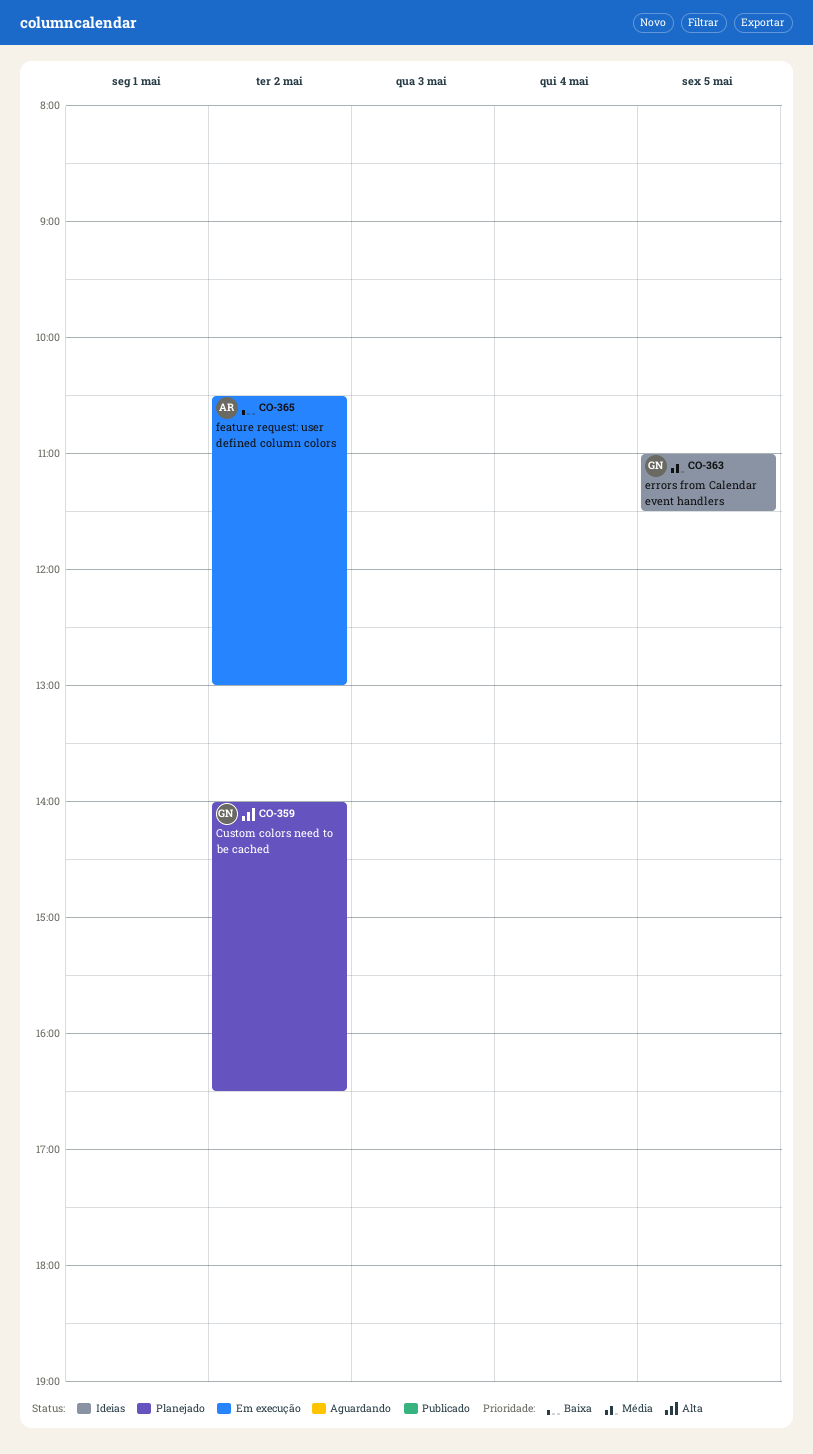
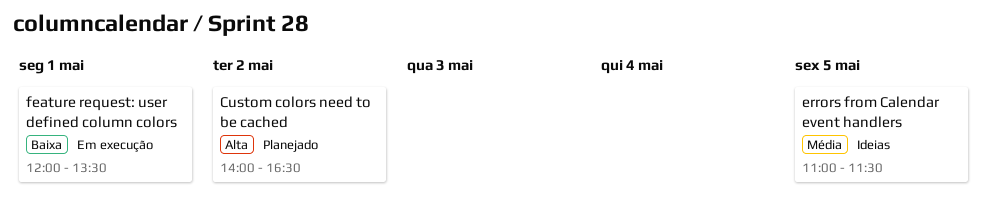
feature request: user defined column colors, day: May 2 -> May 1
feature request: user defined column colors, begins: 10:30 -> 12:00
feature request: user defined column colors, ends: 13:00 -> 13:30

